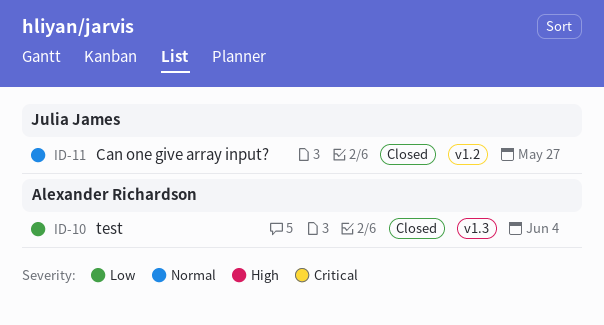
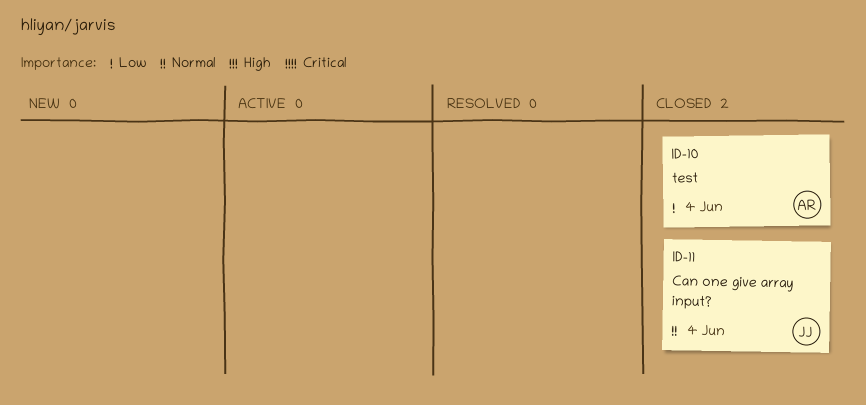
ID-11, due: May 27 -> Jun 4

